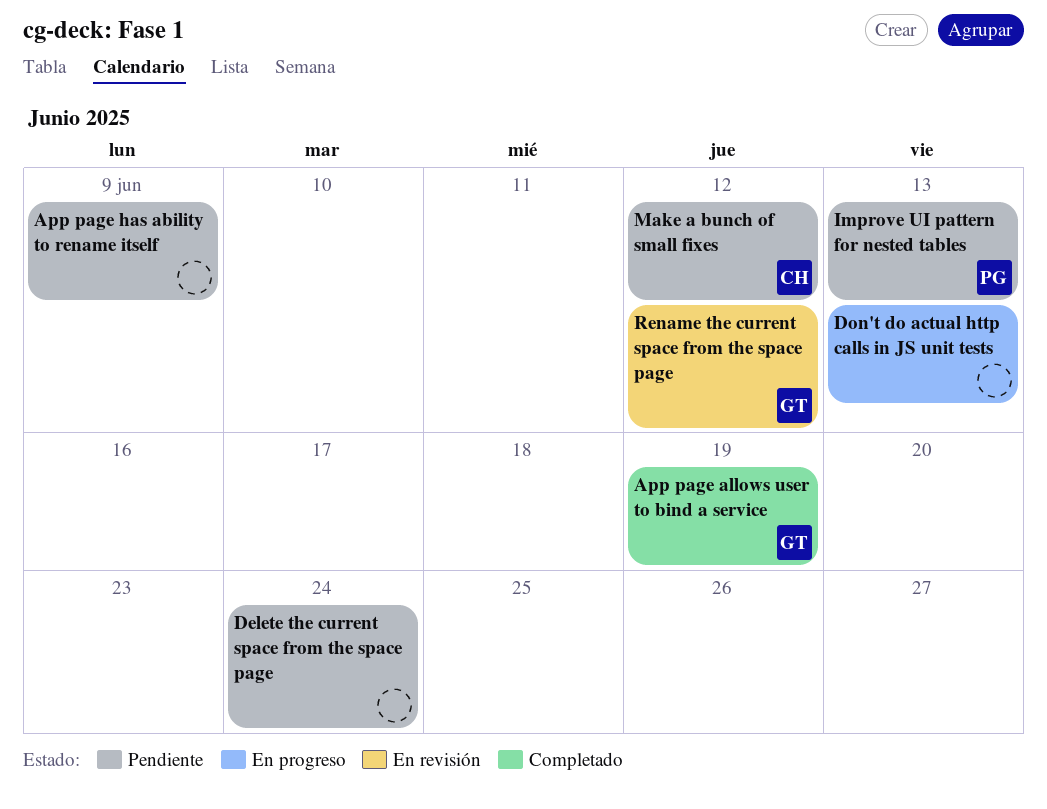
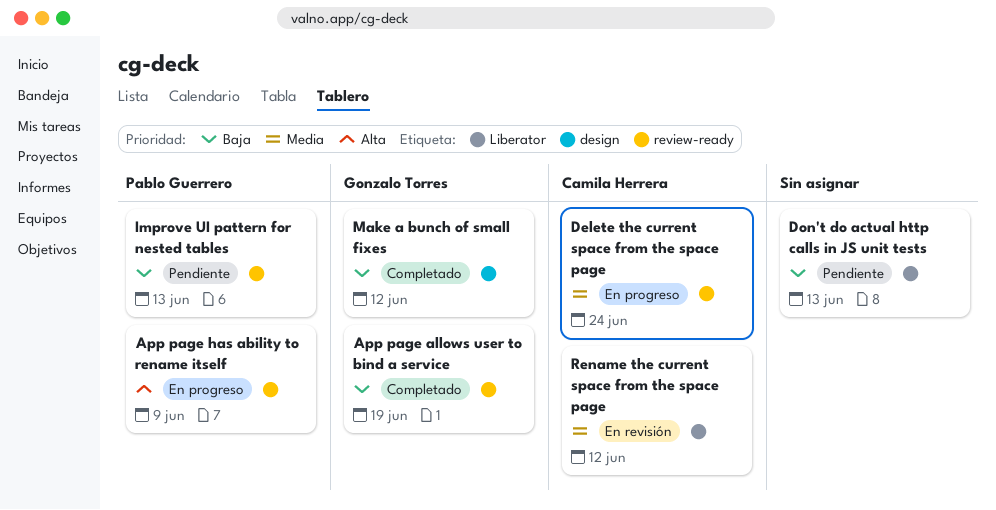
App page has ability to rename itself, status: Pendiente -> En progreso
App page has ability to rename itself, owner: none -> Pablo Guerrero
Delete the current space from the space page, status: Pendiente -> En progreso
Delete the current space from the space page, owner: none -> Camila Herrera
Don't do actual http calls in JS unit tests, status: En progreso -> Pendiente
Make a bunch of small fixes, status: Pendiente -> Completado
Make a bunch of small fixes, owner: Camila Herrera -> Gonzalo Torres
Rename the current space from the space page, owner: Gonzalo Torres -> Camila Herrera

